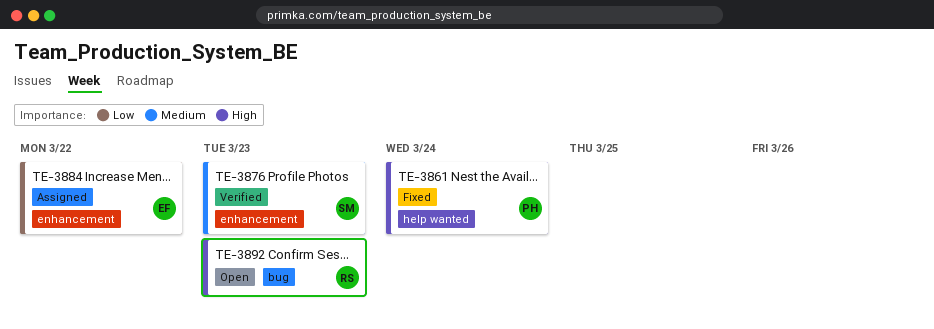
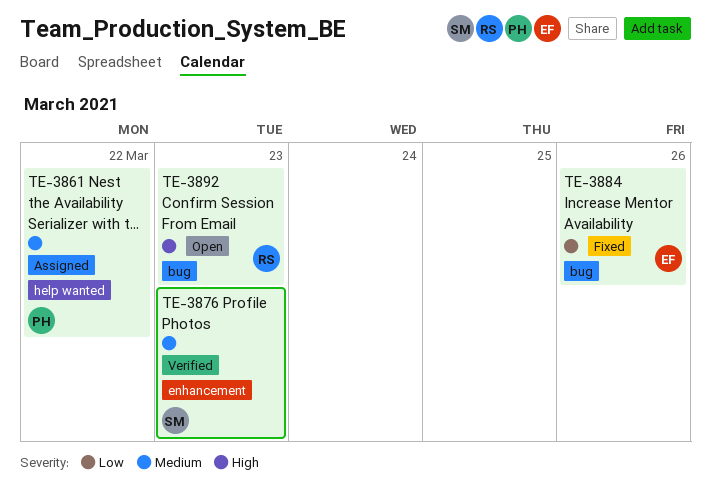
TE-3861, status: Fixed -> Assigned
TE-3861, priority: High -> Medium
TE-3861, due: Mar 24 -> Mar 22
TE-3884, status: Assigned -> Fixed
TE-3884, label: enhancement -> bug
TE-3884, due: Mar 22 -> Mar 26

